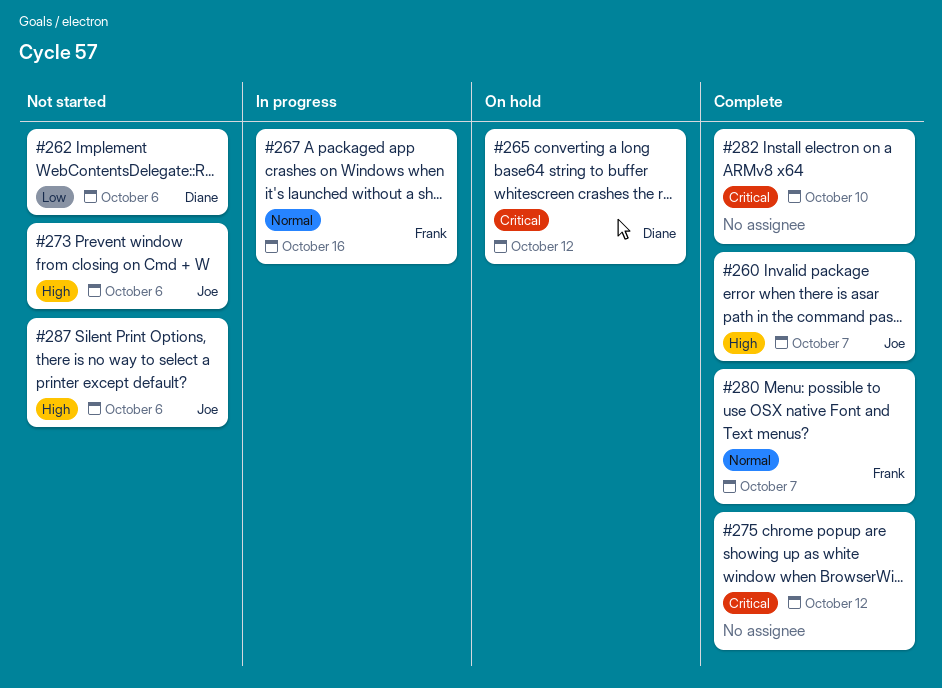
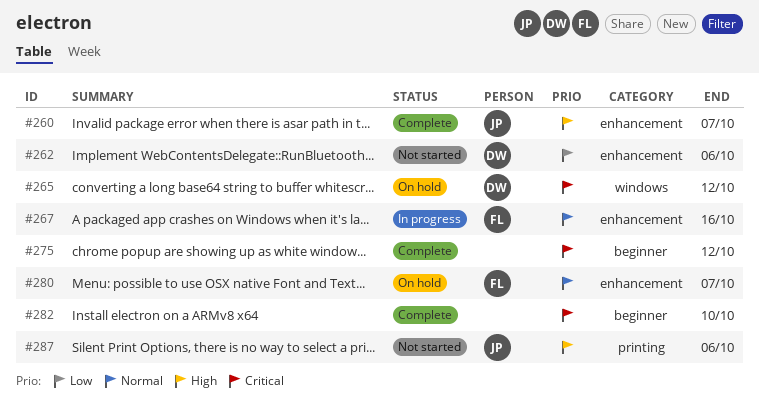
#273: present -> none
#280, status: Complete -> On hold

